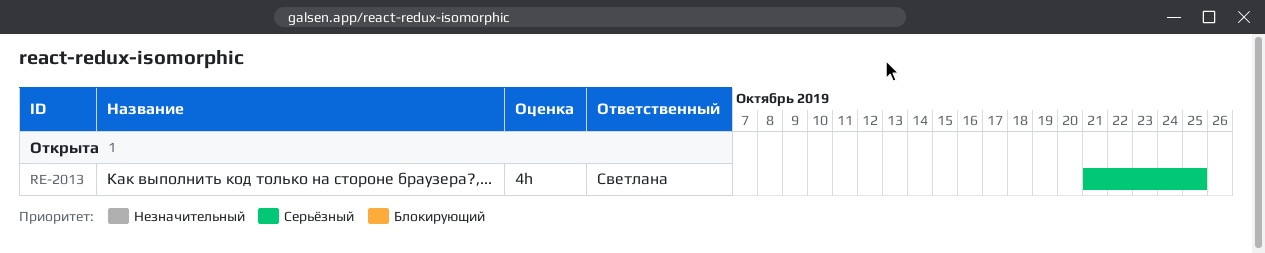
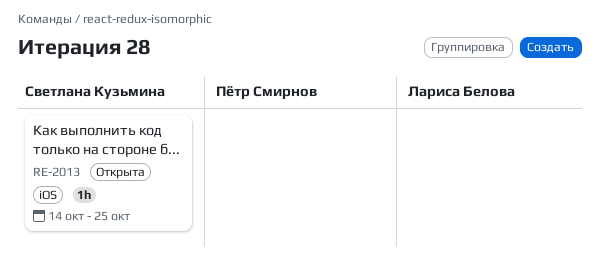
RE-2013, estimate: 4h -> 1h
RE-2013, start: Oct 21 -> Oct 14

